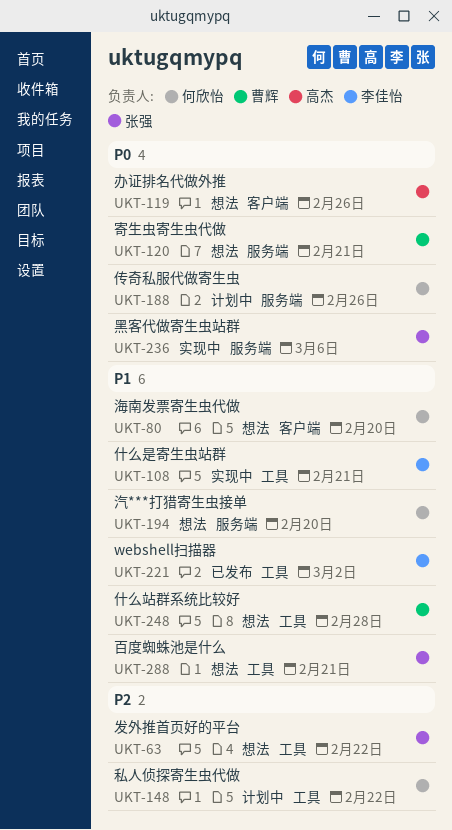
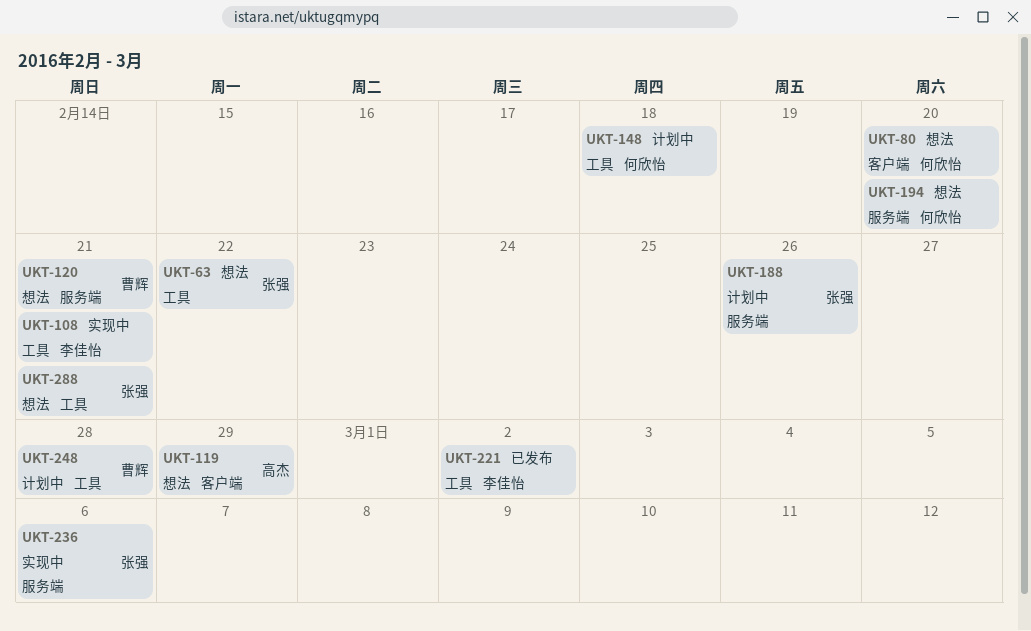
UKT-119, due: Feb 26 -> Feb 29
UKT-148, due: Feb 22 -> Feb 18
UKT-188, owner: 何欣怡 -> 张强
UKT-248, status: 想法 -> 计划中

